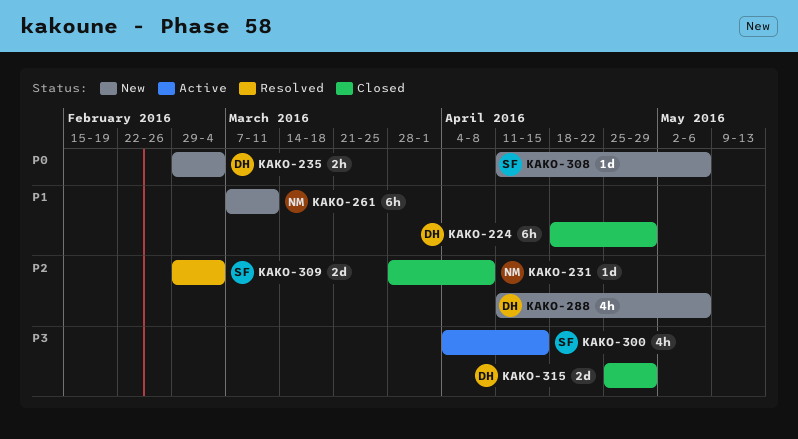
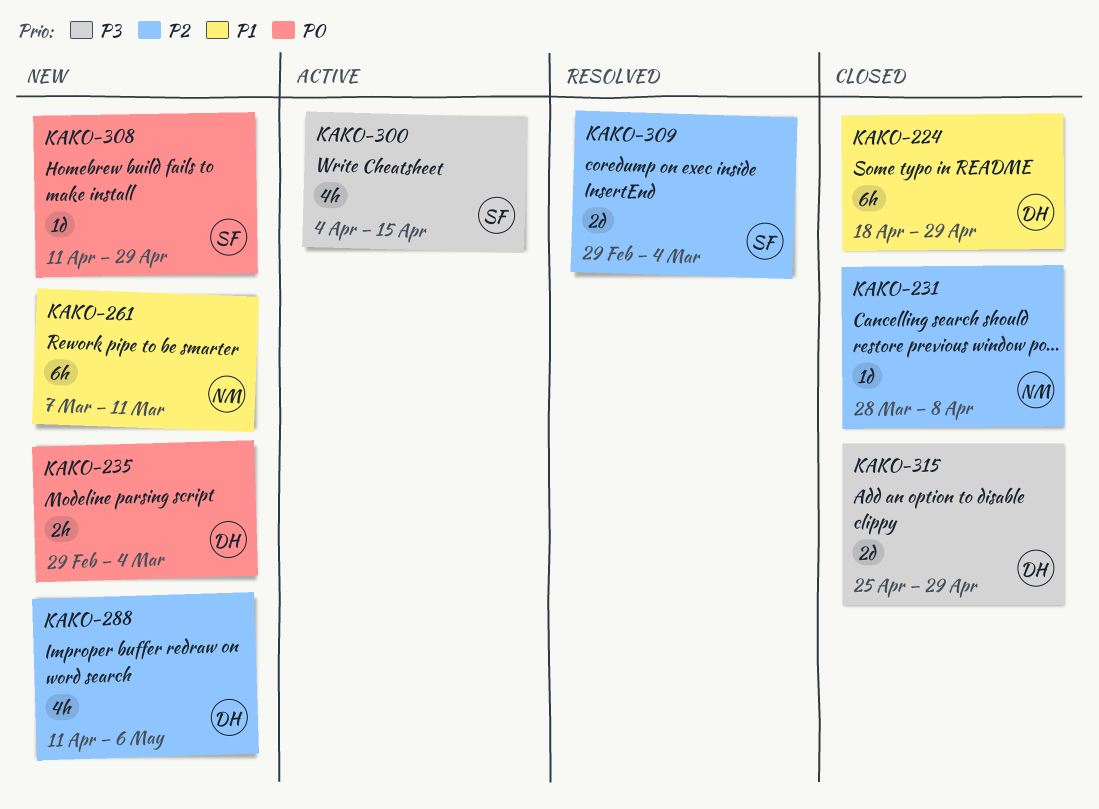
KAKO-308, due: May 6 -> Apr 29

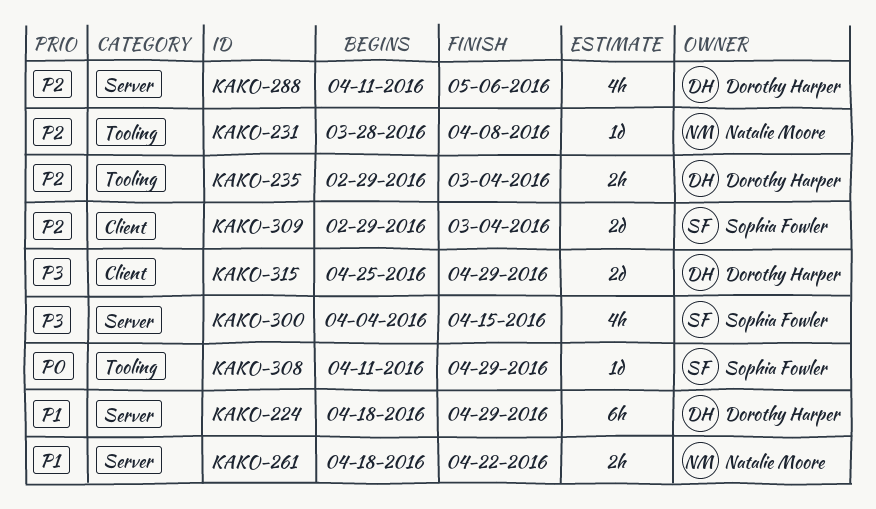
KAKO-235, priority: P0 -> P2
KAKO-261, estimate: 6h -> 2h
KAKO-261, start: Mar 7 -> Apr 18
KAKO-261, due: Mar 11 -> Apr 22

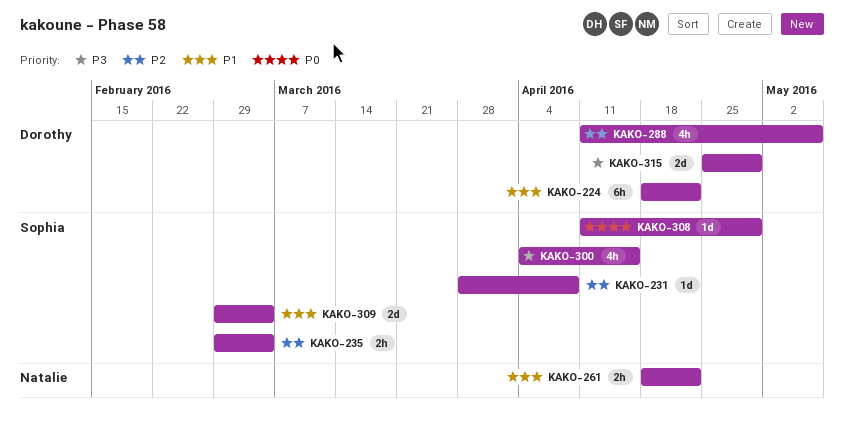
KAKO-224, due: Apr 29 -> Apr 22
KAKO-231, owner: Natalie Moore -> Sophia Fowler
KAKO-235, owner: Dorothy Harper -> Sophia Fowler
KAKO-309, priority: P2 -> P1

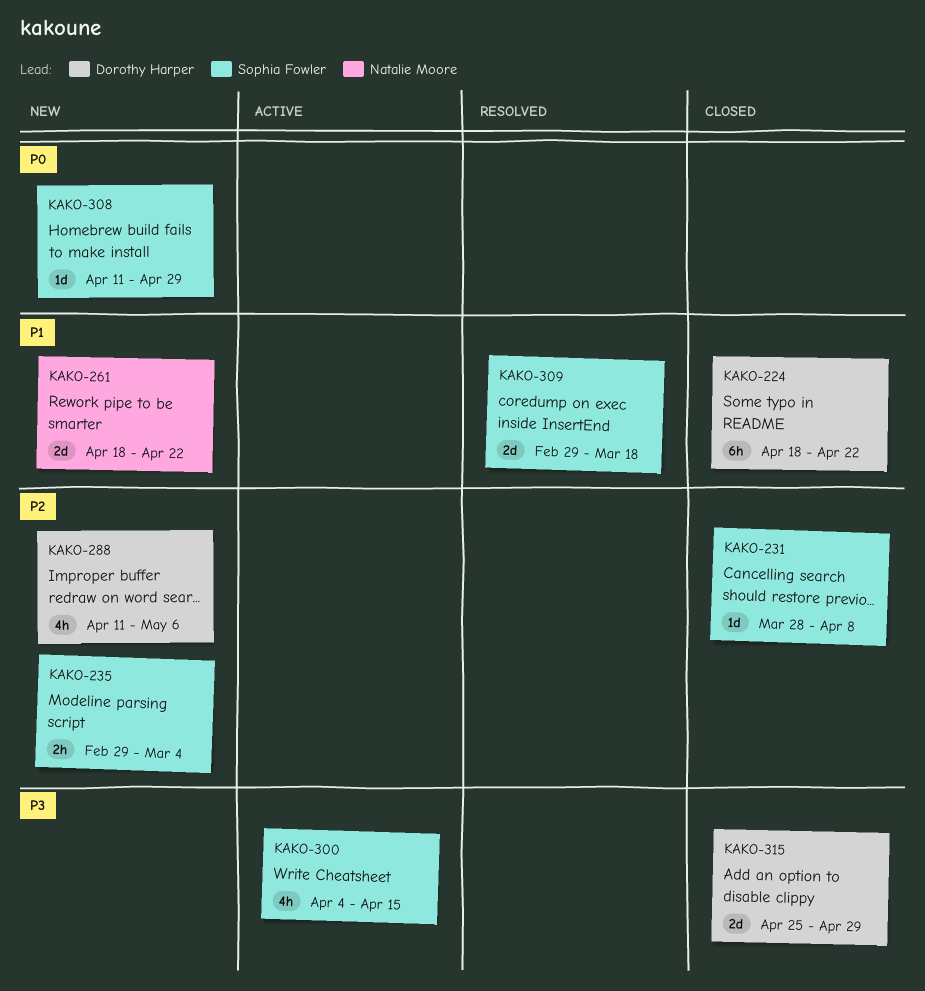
KAKO-261, estimate: 2h -> 2d
KAKO-309, due: Mar 4 -> Mar 18

